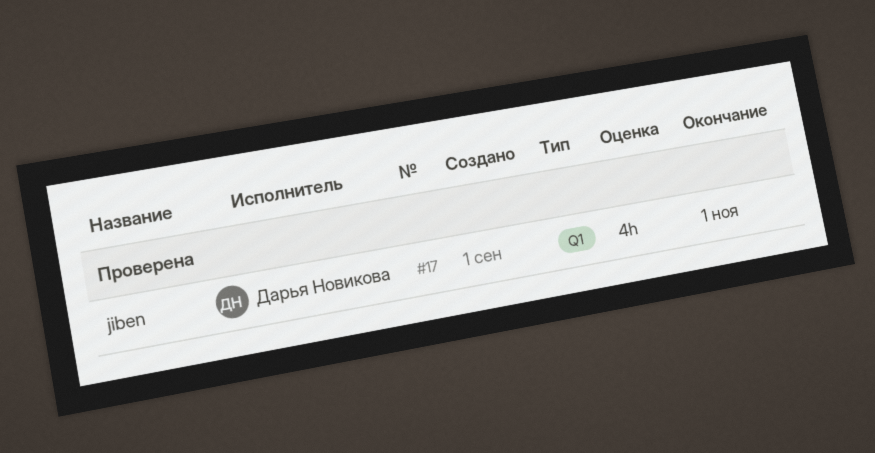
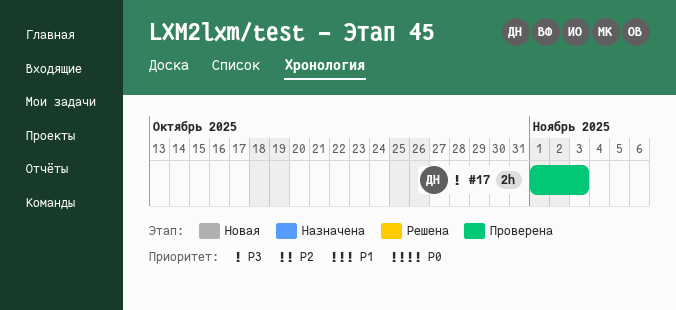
#17, estimate: 4h -> 2h
#17, due: Nov 1 -> Nov 3

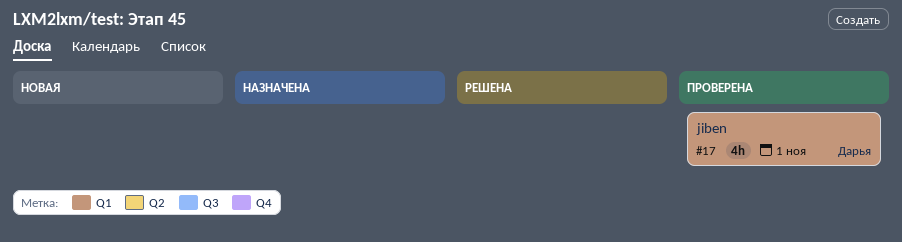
#17, estimate: 2h -> 4h
#17, due: Nov 3 -> Nov 1

